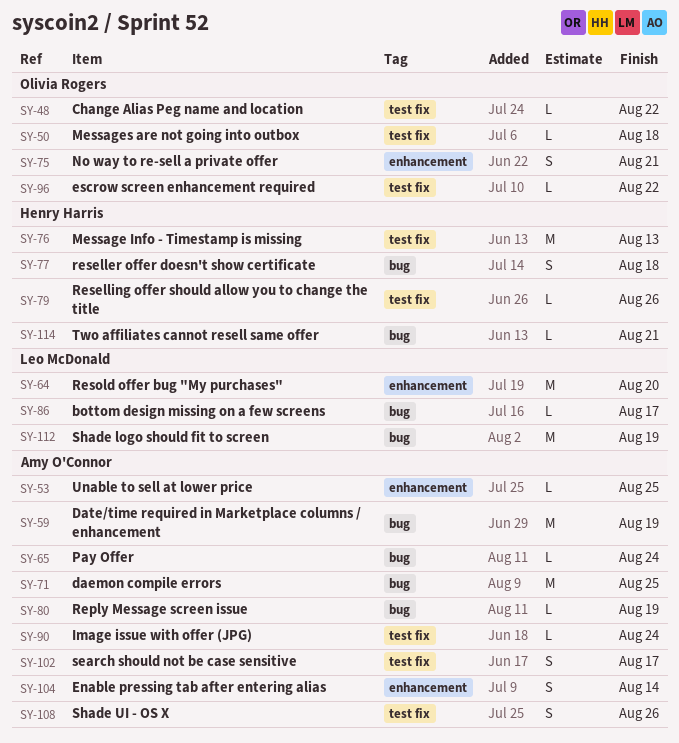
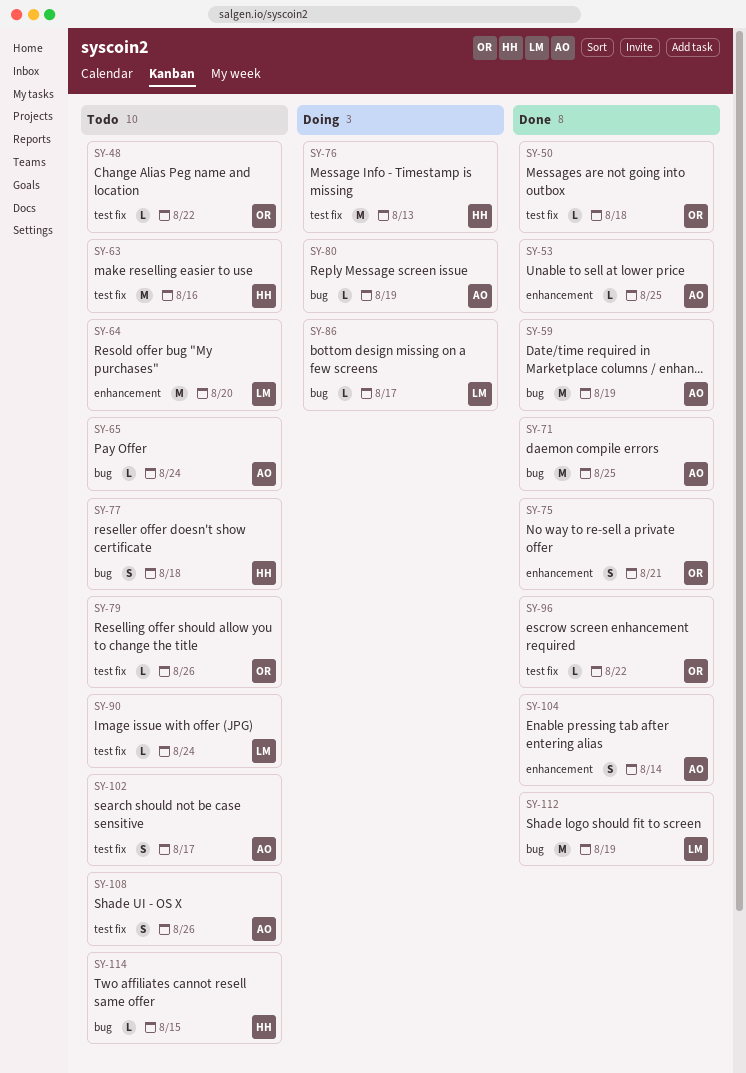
SY-63: none -> present
SY-79, owner: Henry Harris -> Olivia Rogers
SY-90, owner: Amy O'Connor -> Leo McDonald
SY-114, due: Aug 21 -> Aug 15

